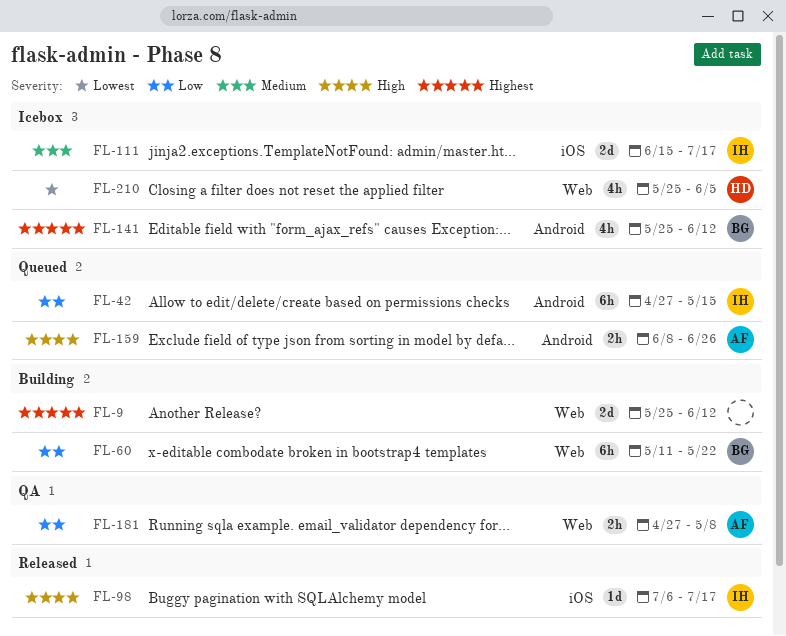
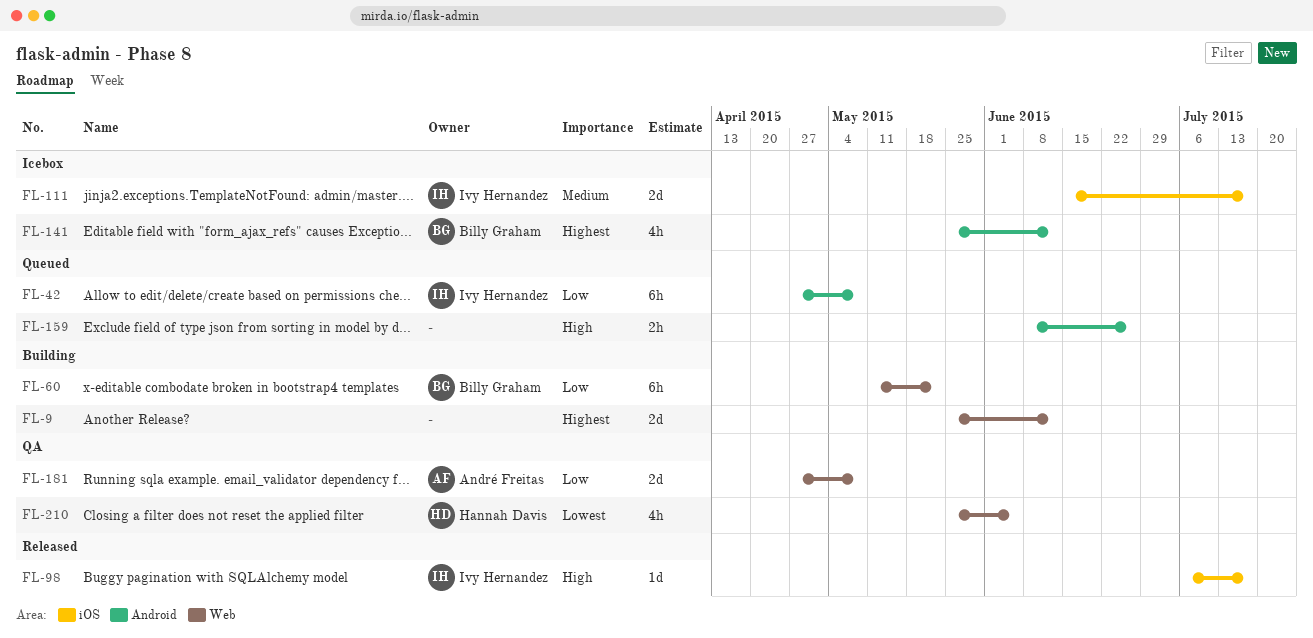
FL-42, due: May 15 -> May 8
FL-159, owner: André Freitas -> none
FL-181, estimate: 2h -> 2d
FL-210, status: Icebox -> QA

